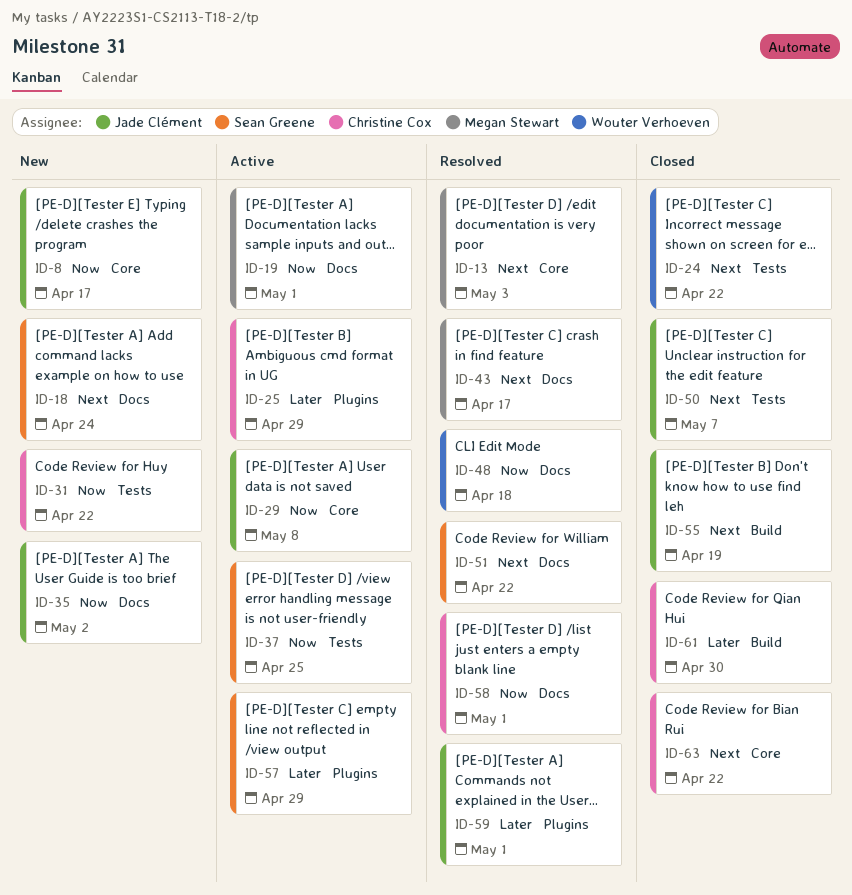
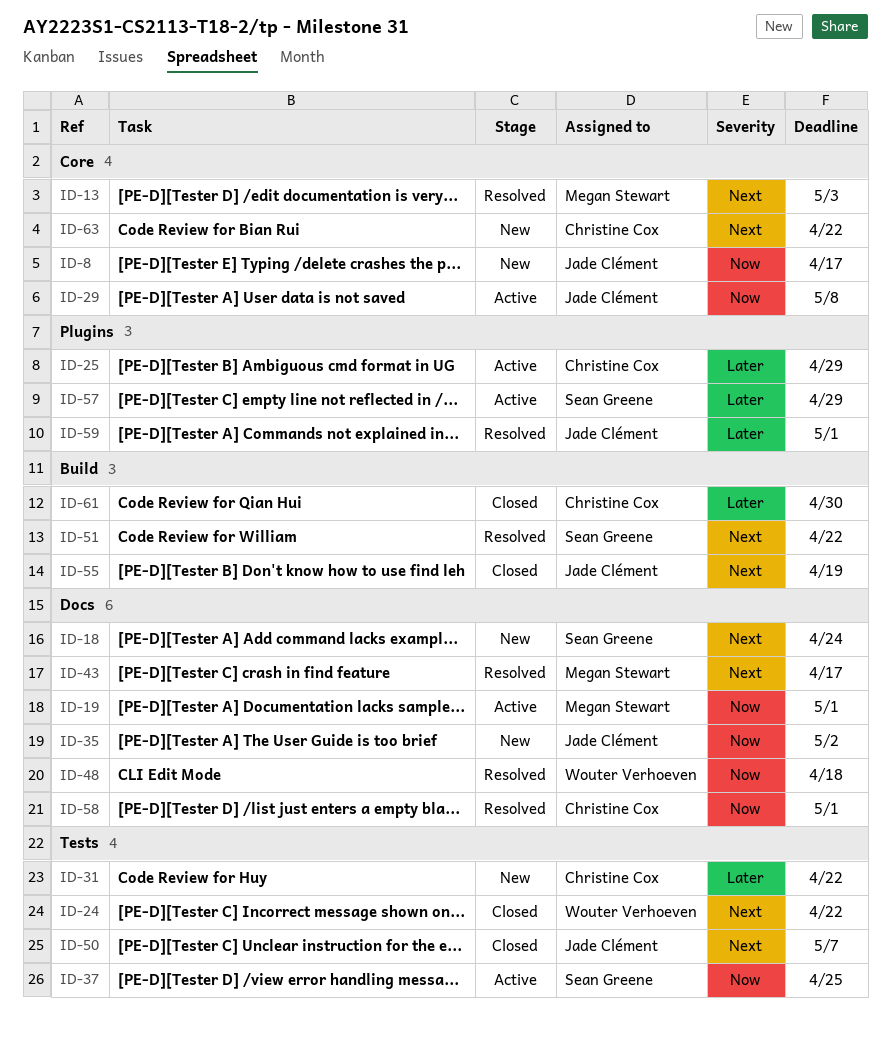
ID-31, priority: Now -> Later
ID-51, label: Docs -> Build
ID-63, status: Closed -> New

